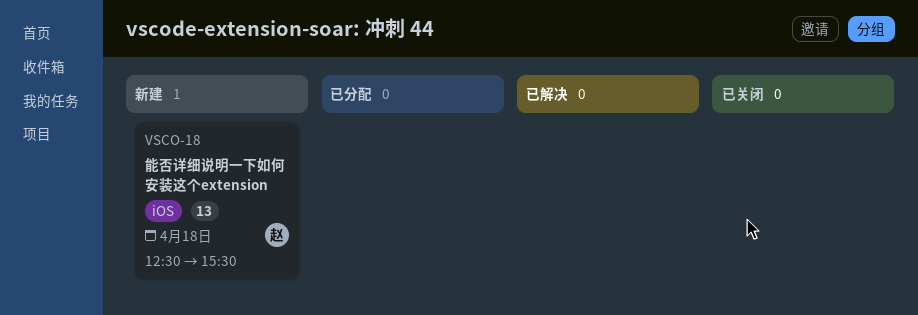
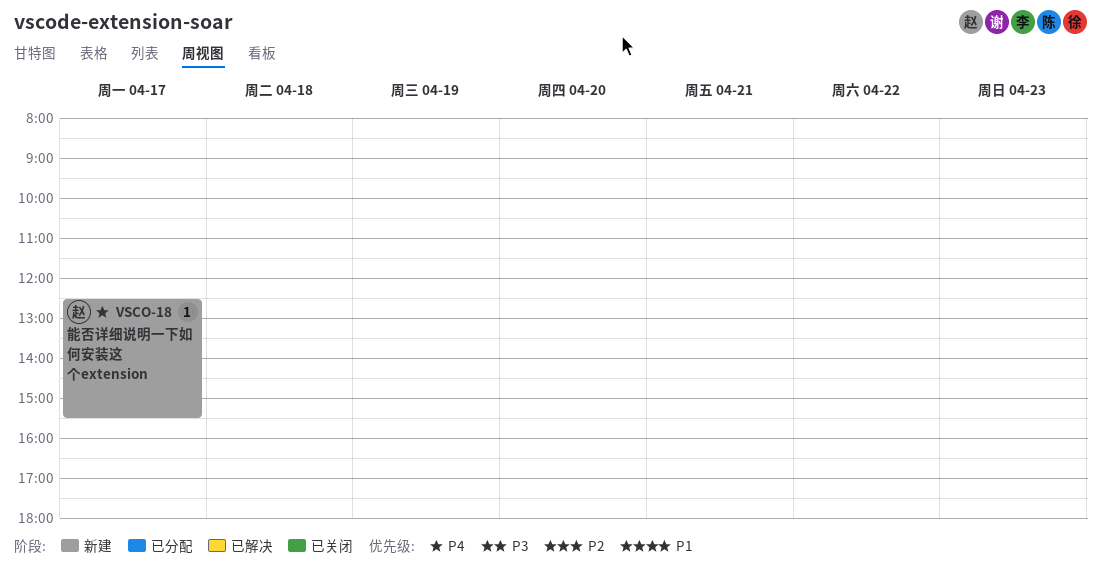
VSCO-18, estimate: 13 -> 1
VSCO-18, day: Apr 18 -> Apr 17

